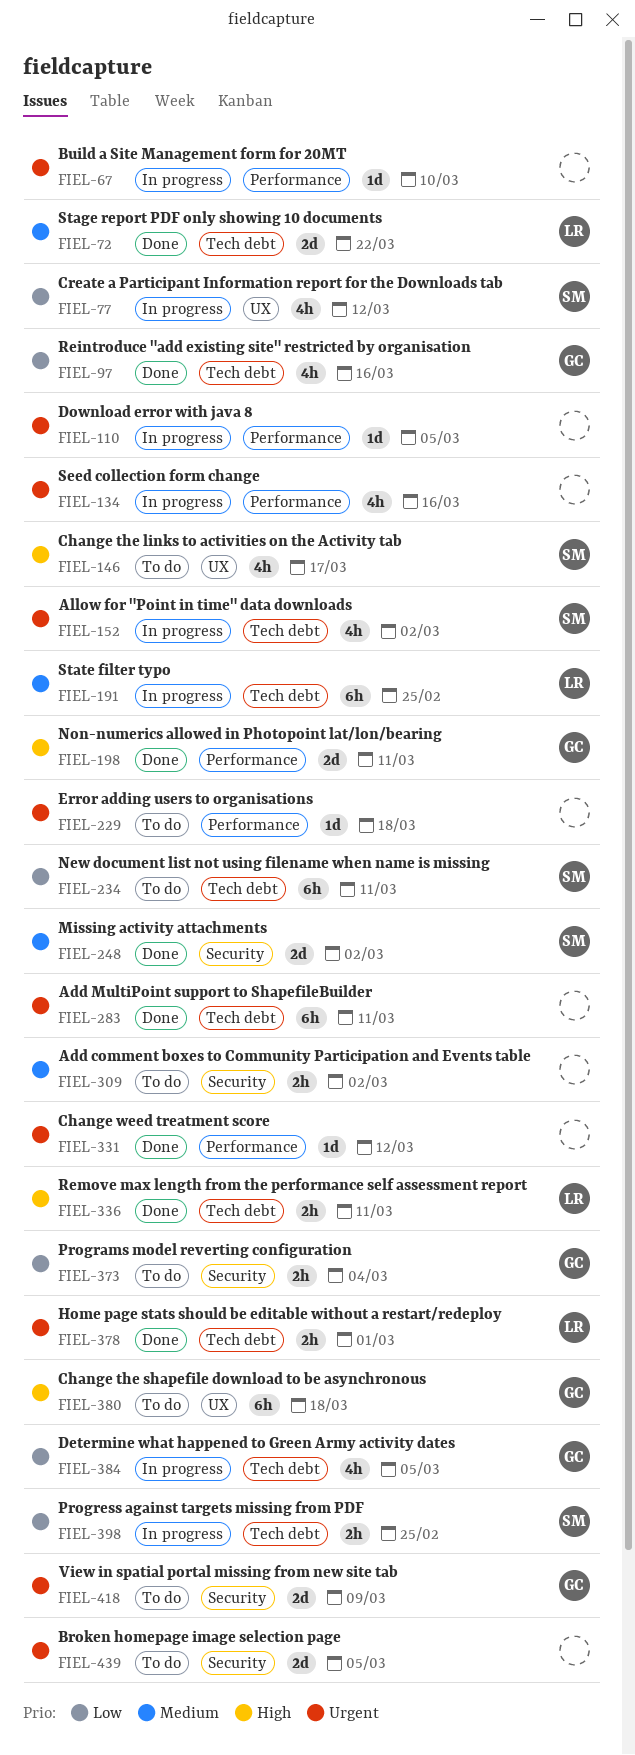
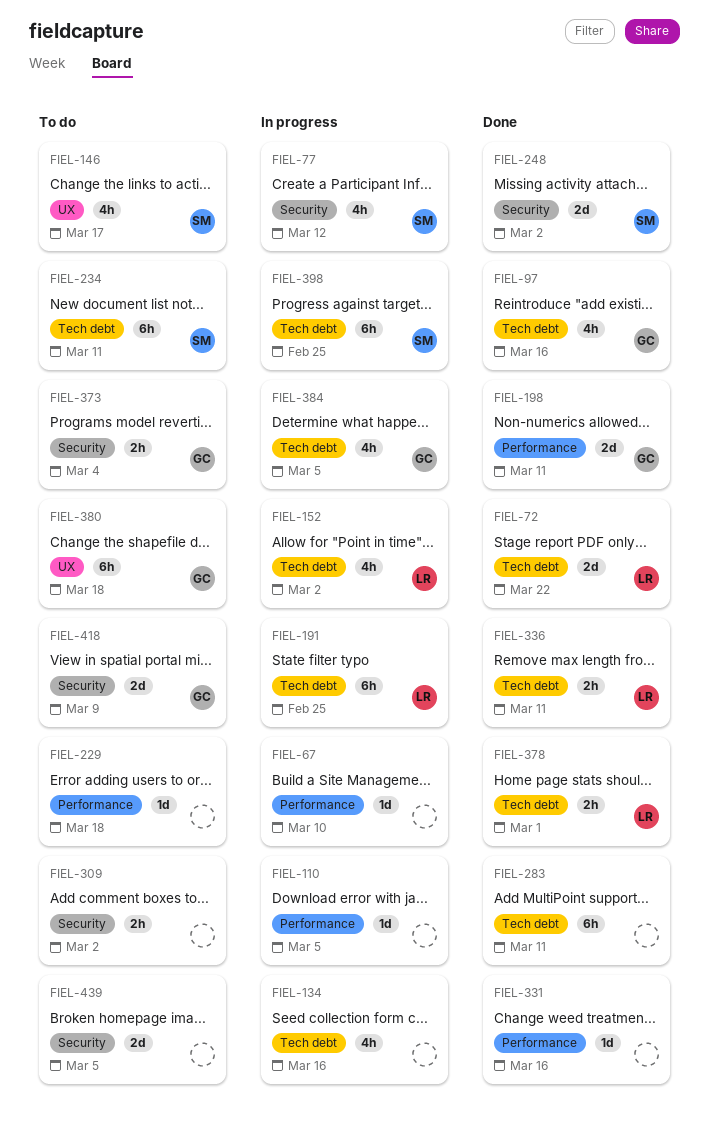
FIEL-77, label: UX -> Security
FIEL-134, label: Performance -> Tech debt
FIEL-152, owner: SM -> LR
FIEL-331, due: Mar 12 -> Mar 16
FIEL-398, estimate: 2h -> 6h

